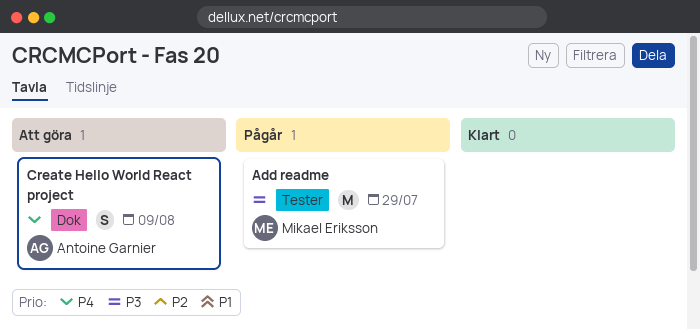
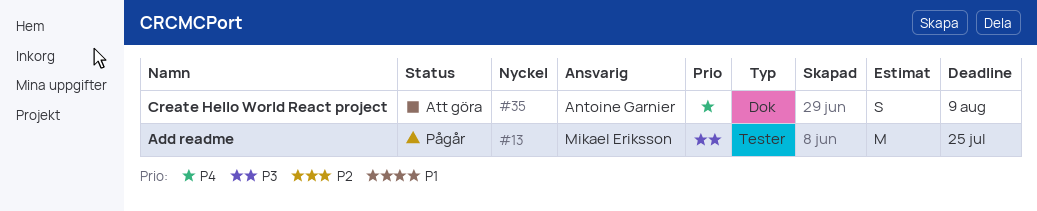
Add readme, due: Jul 29 -> Jul 25

